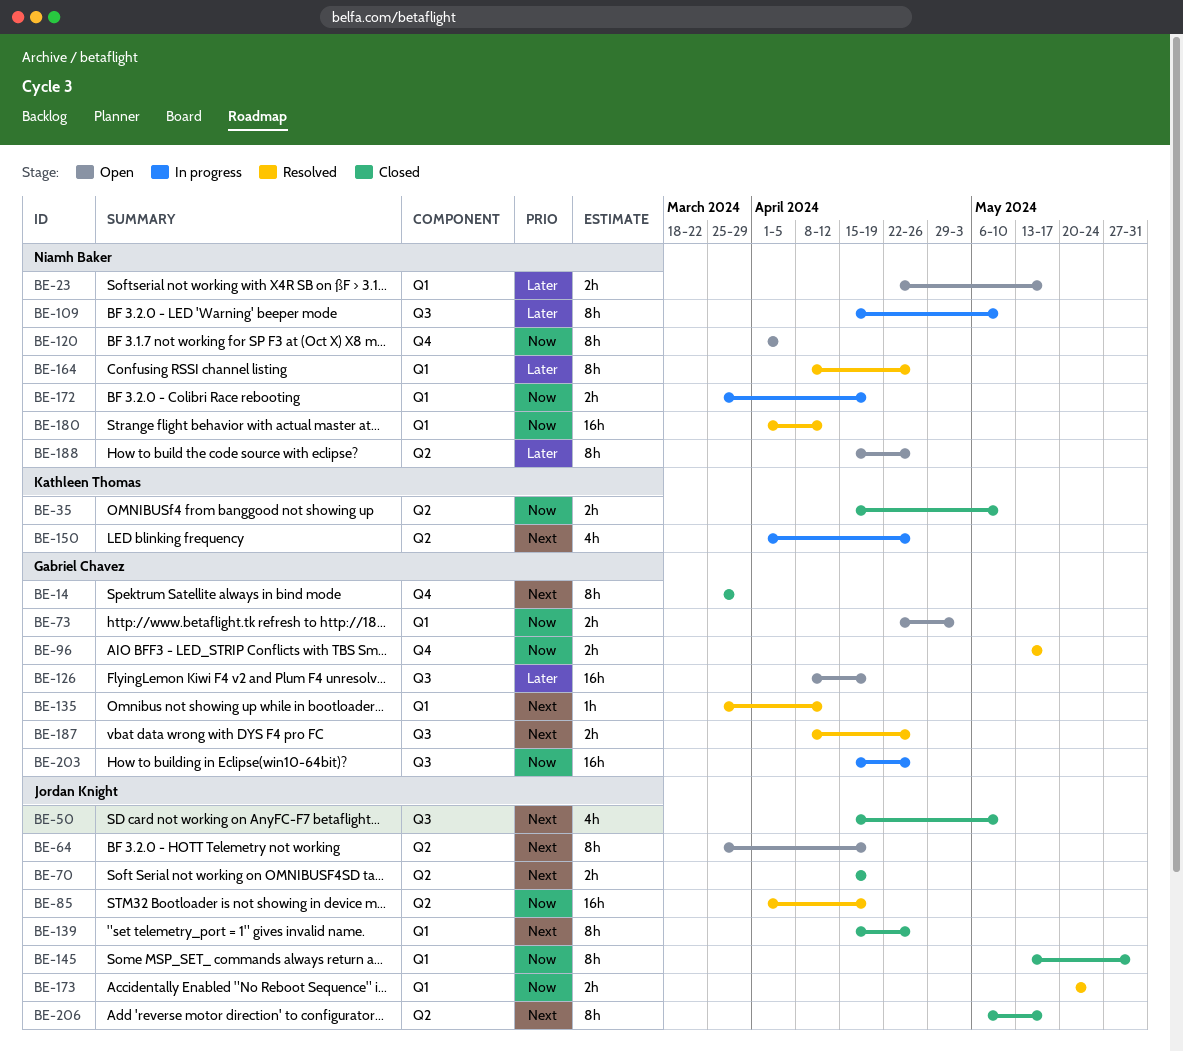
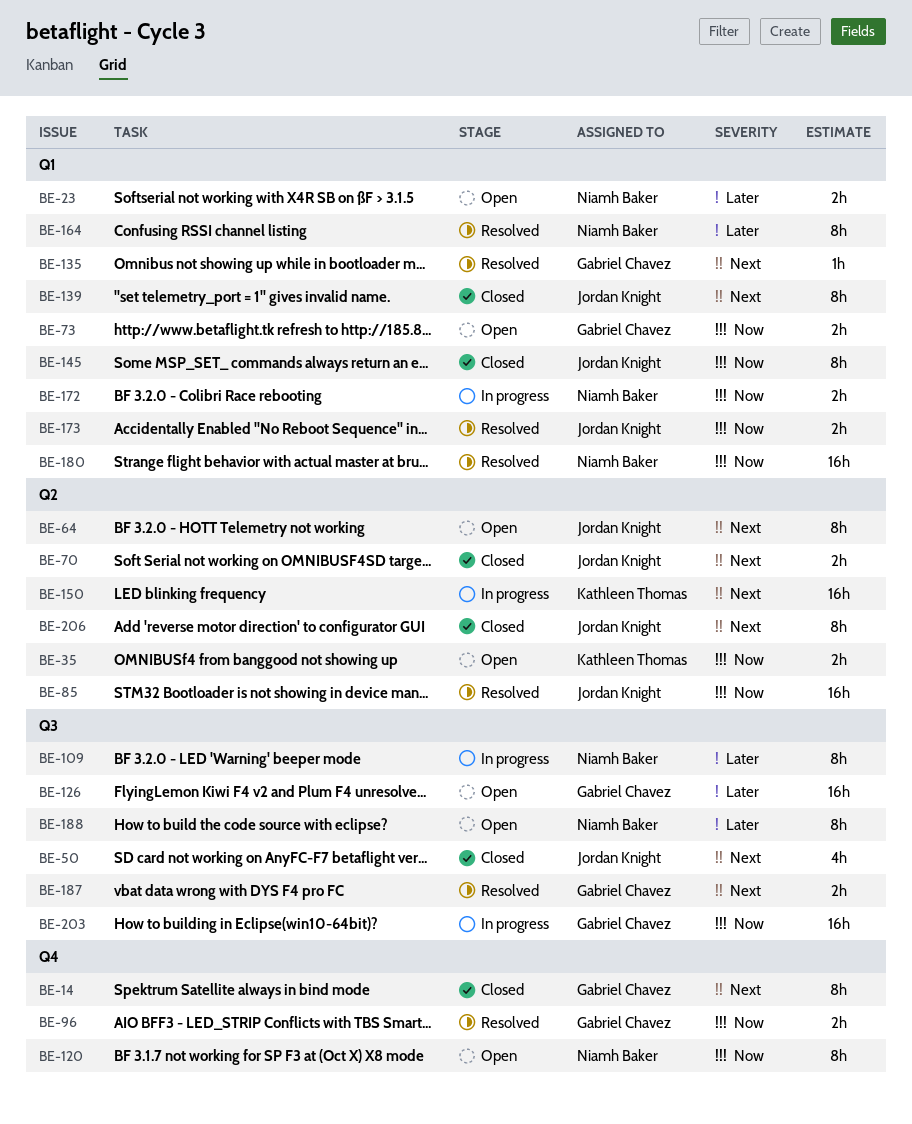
BE-35, status: Closed -> Open
BE-150, estimate: 4h -> 16h
BE-188, label: Q2 -> Q3

